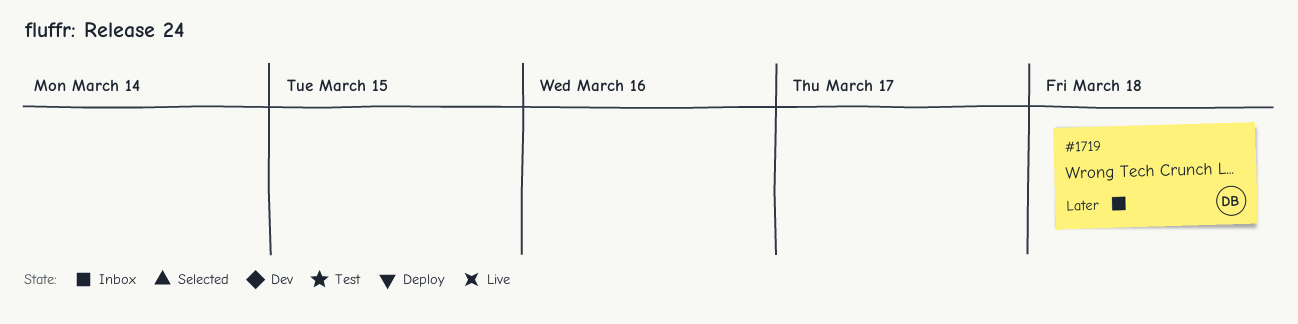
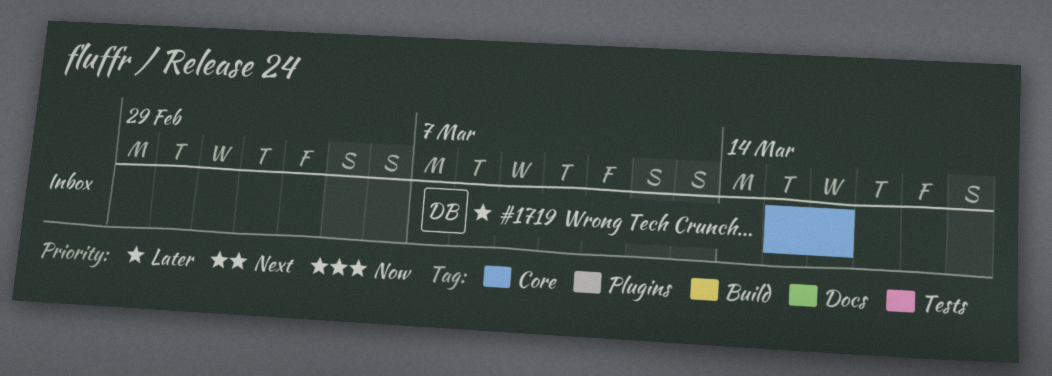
#1719, due: Mar 18 -> Mar 16

